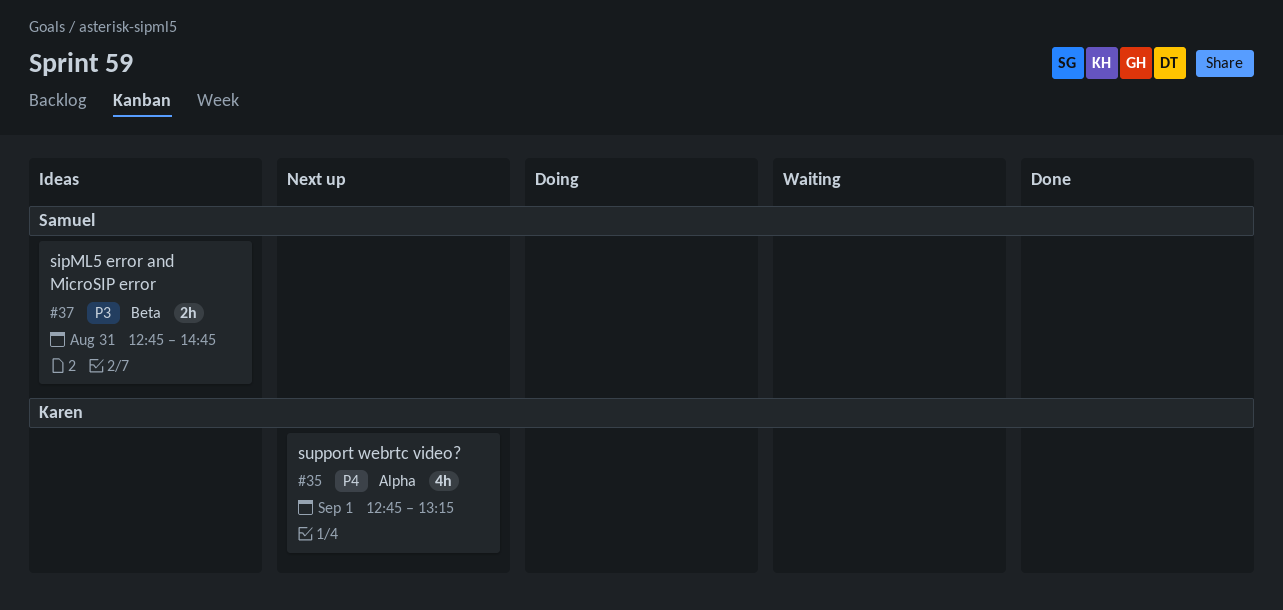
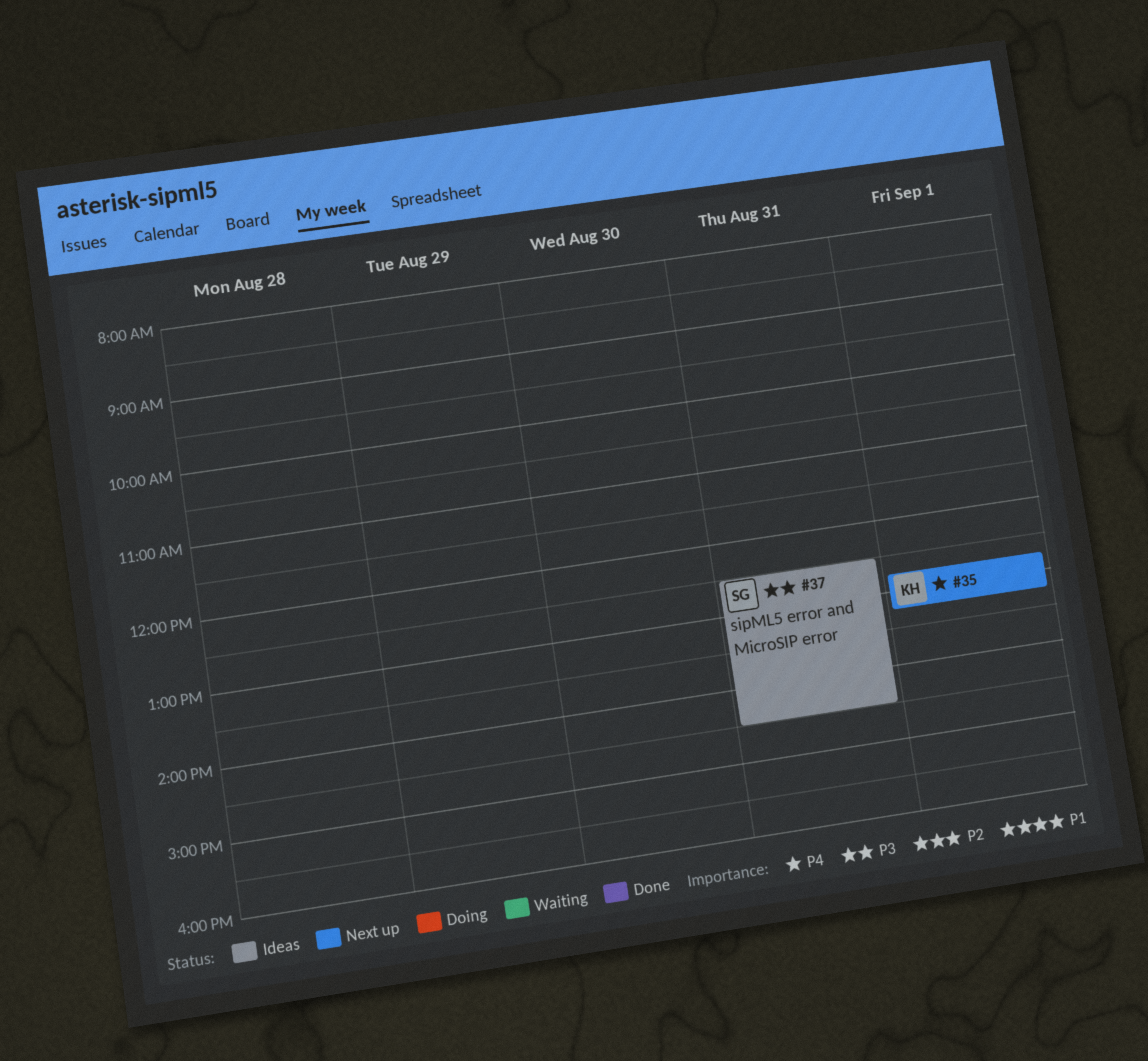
#37, begins: 12:45 -> 12:30
#37, ends: 14:45 -> 14:30

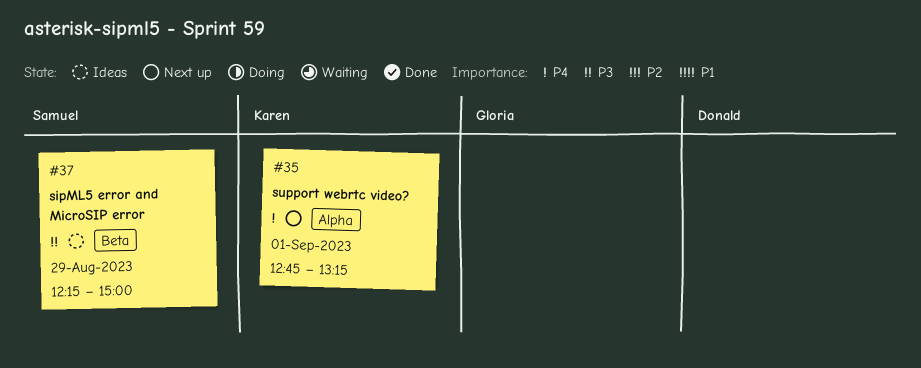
#37, day: Aug 31 -> Aug 29
#37, begins: 12:30 -> 12:15
#37, ends: 14:30 -> 15:00

